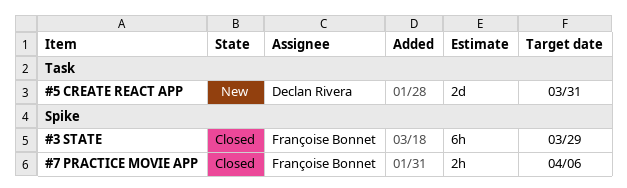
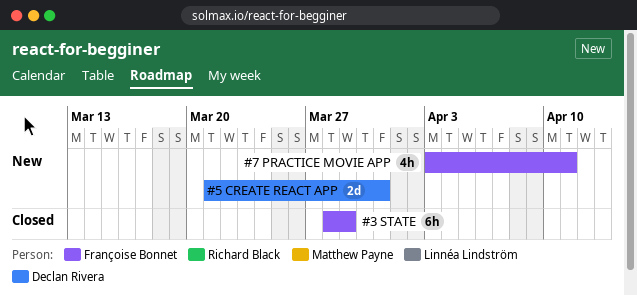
#7 PRACTICE MOVIE APP, status: Closed -> New
#7 PRACTICE MOVIE APP, estimate: 2h -> 4h
#7 PRACTICE MOVIE APP, due: Apr 6 -> Apr 11

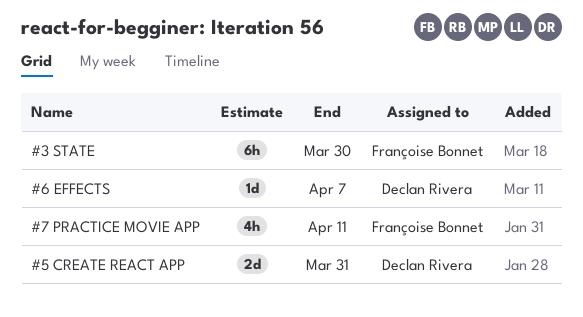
#3 STATE, due: Mar 29 -> Mar 30
#6 EFFECTS: none -> present

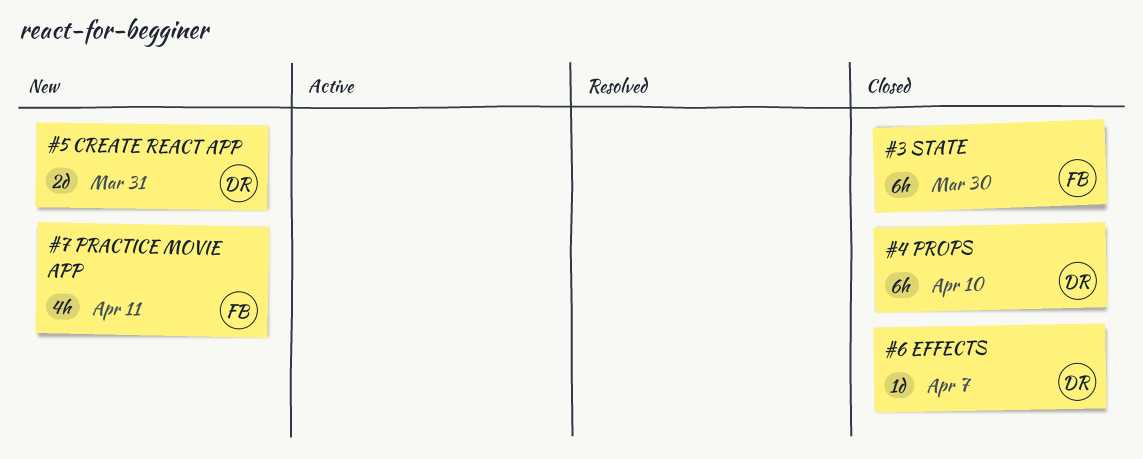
#4 PROPS: none -> present

